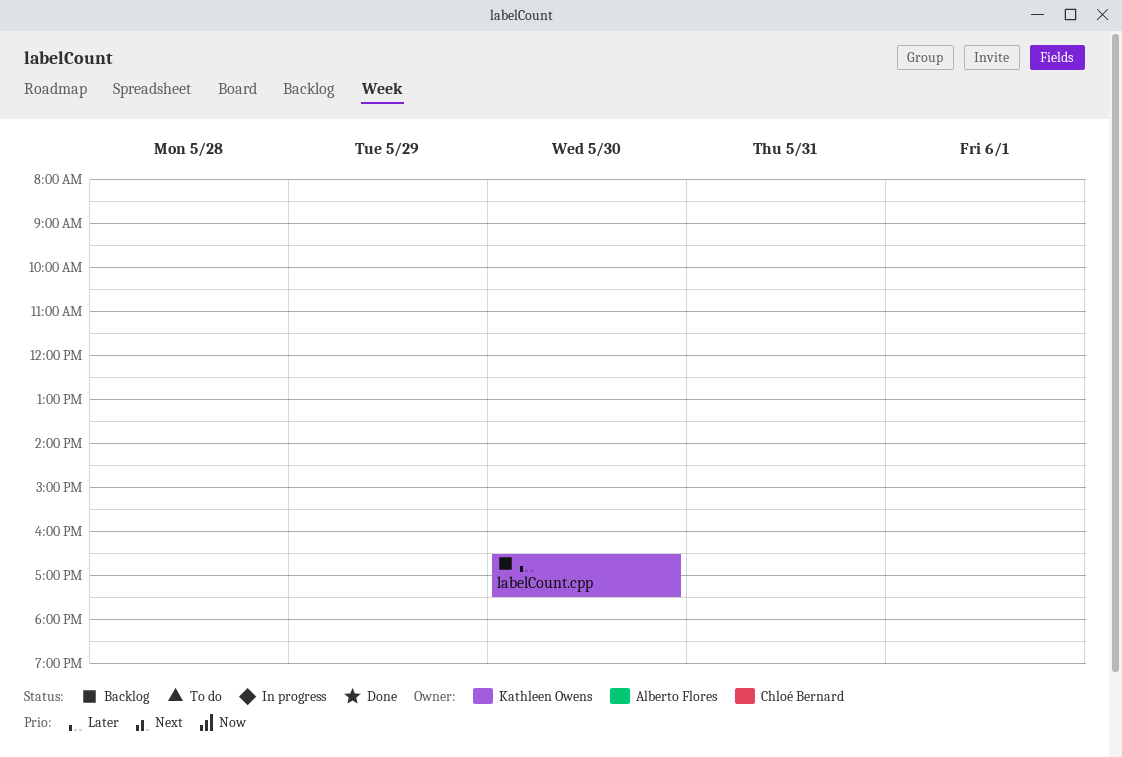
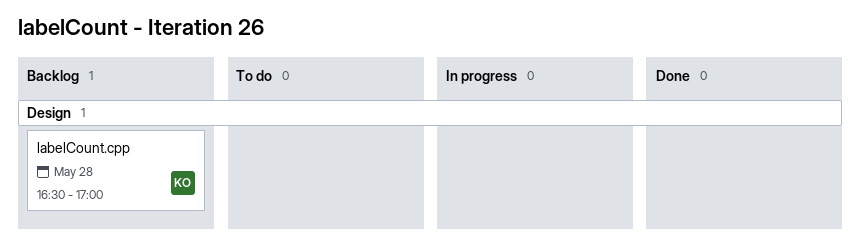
labelCount.cpp, day: May 30 -> May 28
labelCount.cpp, ends: 17:30 -> 17:00

